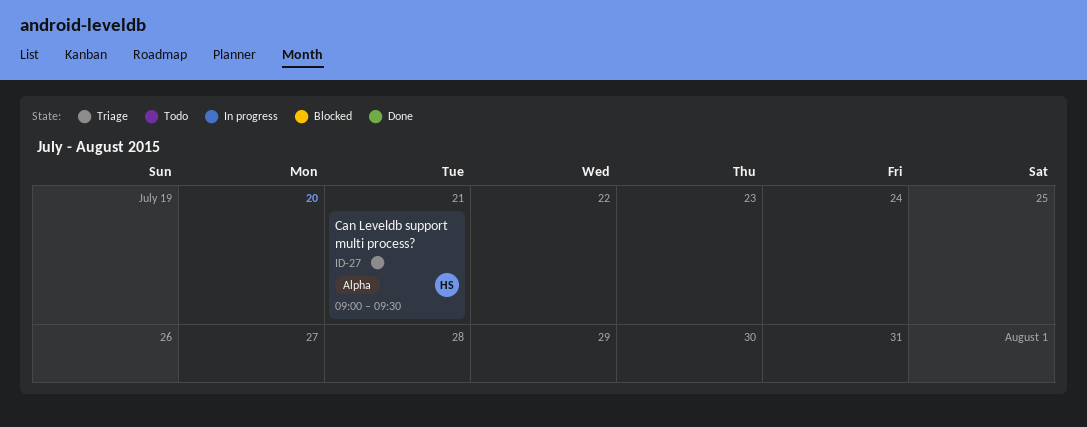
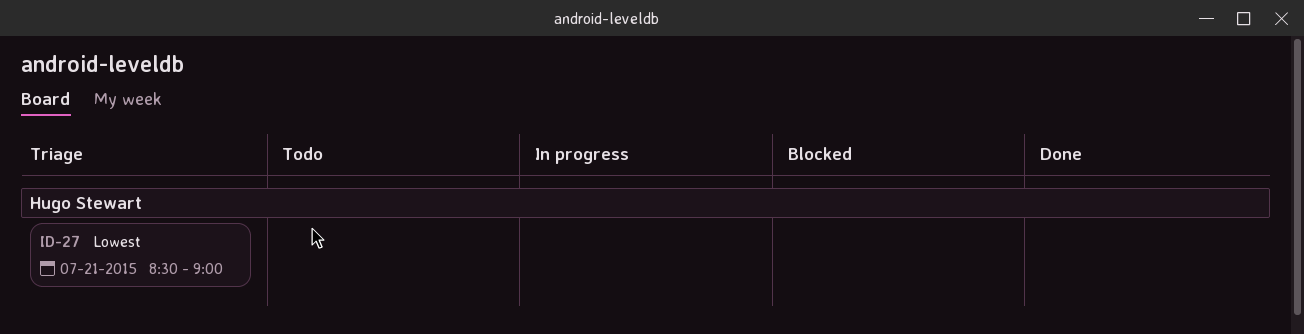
ID-27, begins: 09:00 -> 08:30
ID-27, ends: 09:30 -> 09:00

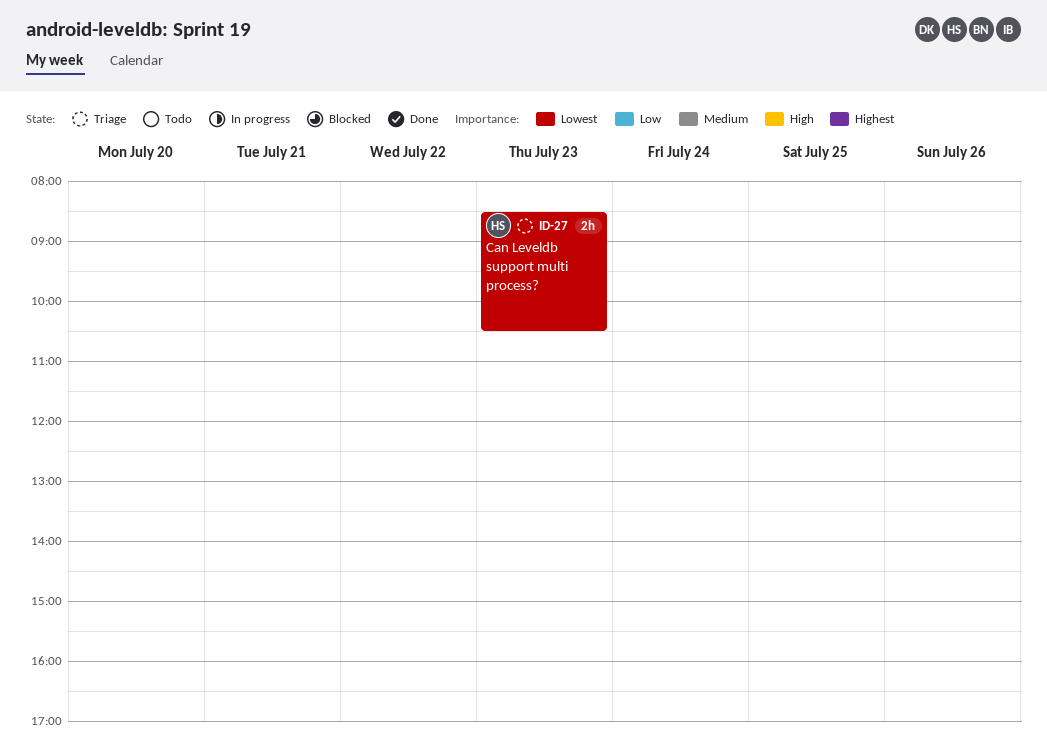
ID-27, day: Jul 21 -> Jul 23
ID-27, ends: 09:00 -> 10:30

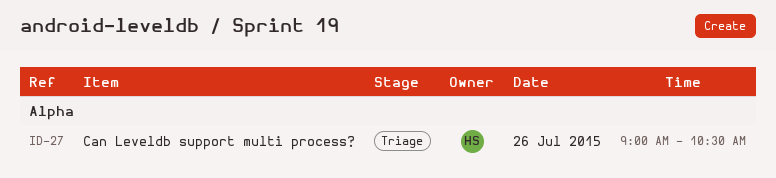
ID-27, day: Jul 23 -> Jul 26
ID-27, begins: 08:30 -> 09:00

